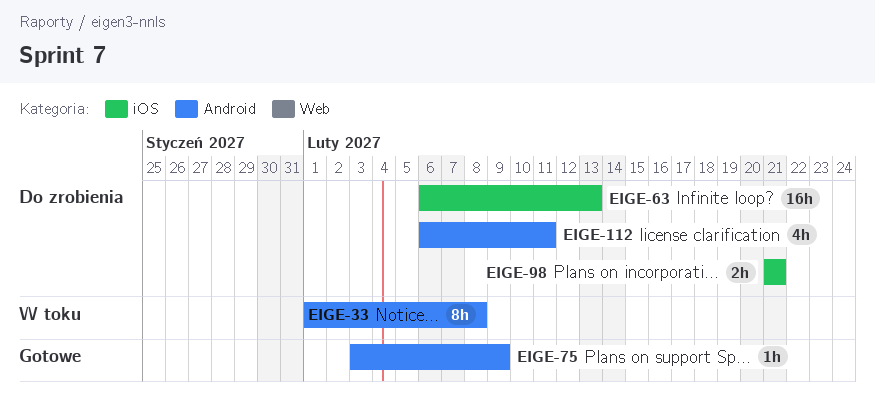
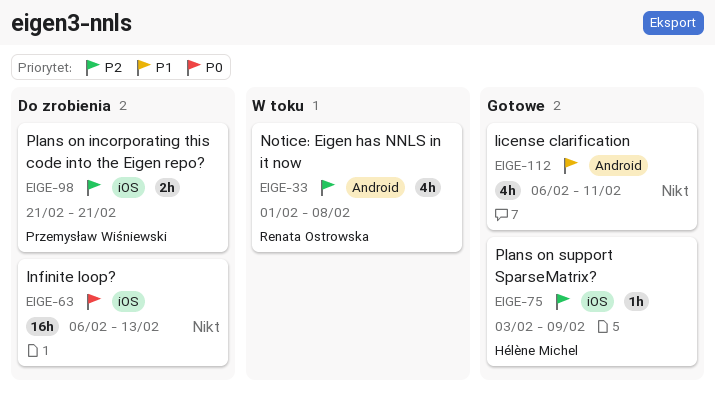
EIGE-33, estimate: 8h -> 4h
EIGE-75, label: Android -> iOS
EIGE-112, status: Do zrobienia -> Gotowe

